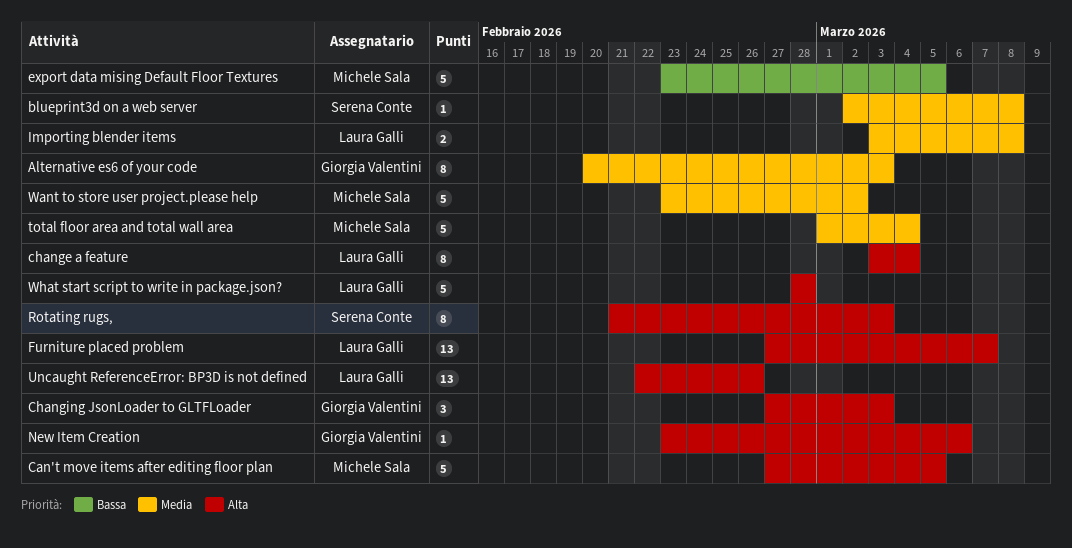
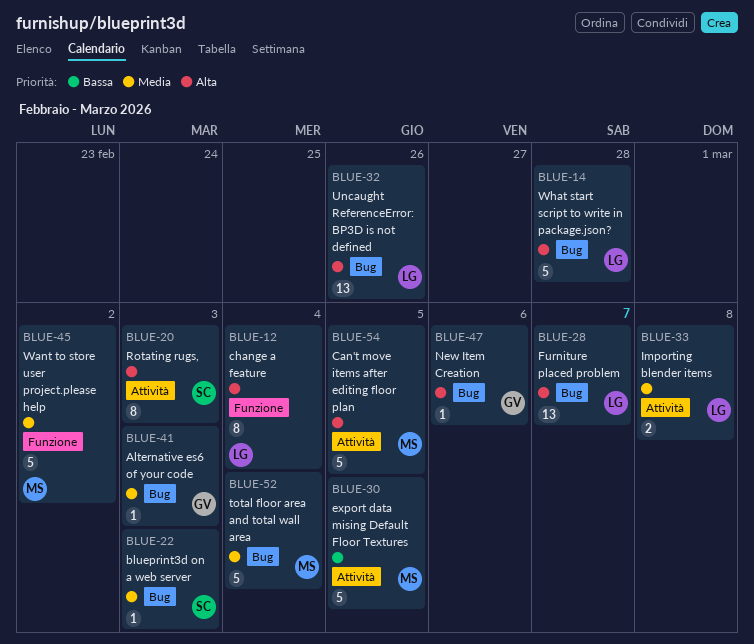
Alternative es6 of your code, estimate: 8 -> 1
blueprint3d on a web server, due: Mar 8 -> Mar 3
Changing JsonLoader to GLTFLoader: present -> none

